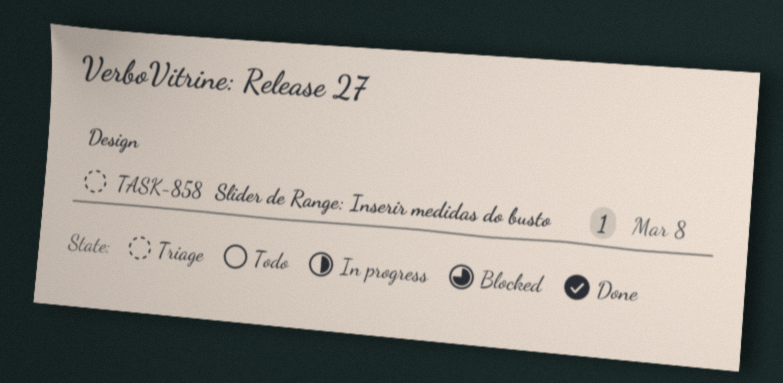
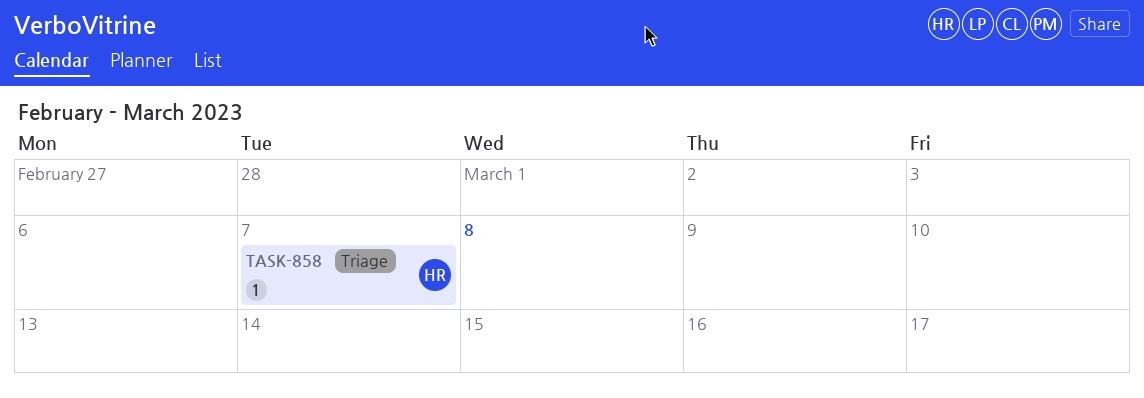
TASK-858, due: Mar 8 -> Mar 7

